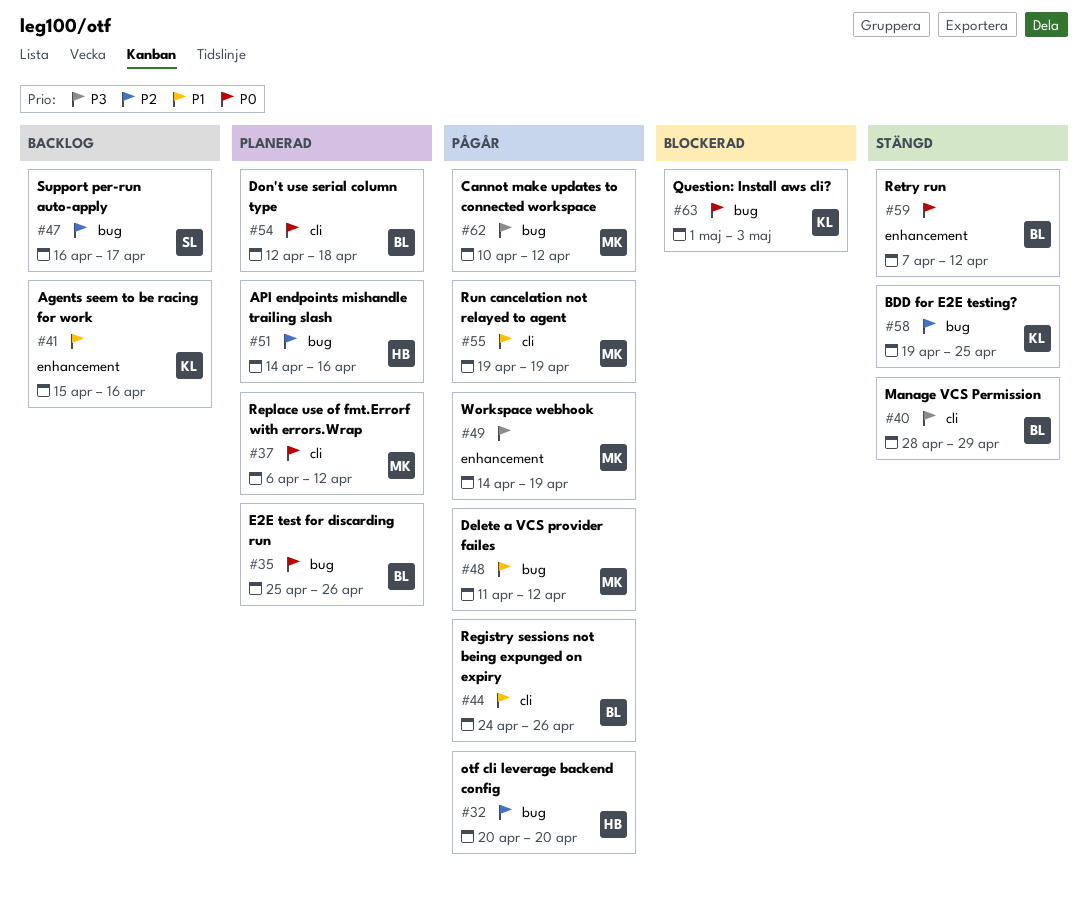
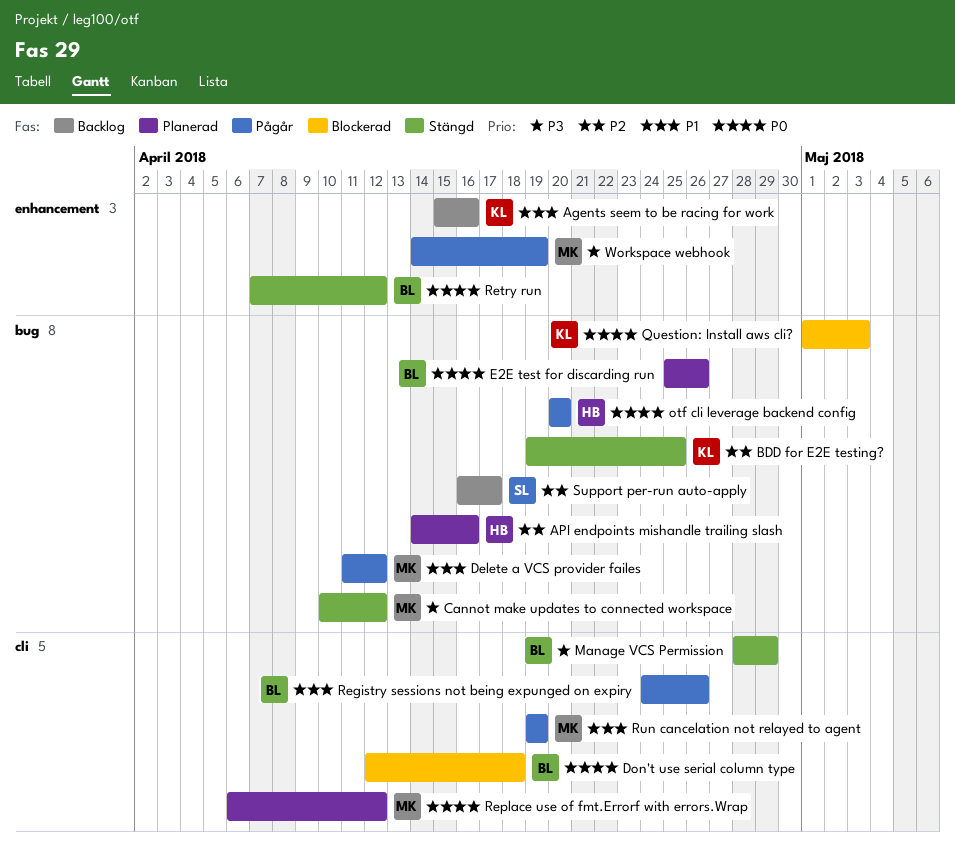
Cannot make updates to connected workspace, status: Pågår -> Stängd
Don't use serial column type, status: Planerad -> Blockerad
otf cli leverage backend config, priority: P2 -> P0

